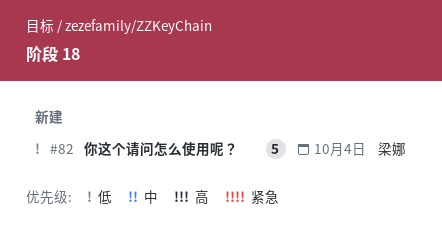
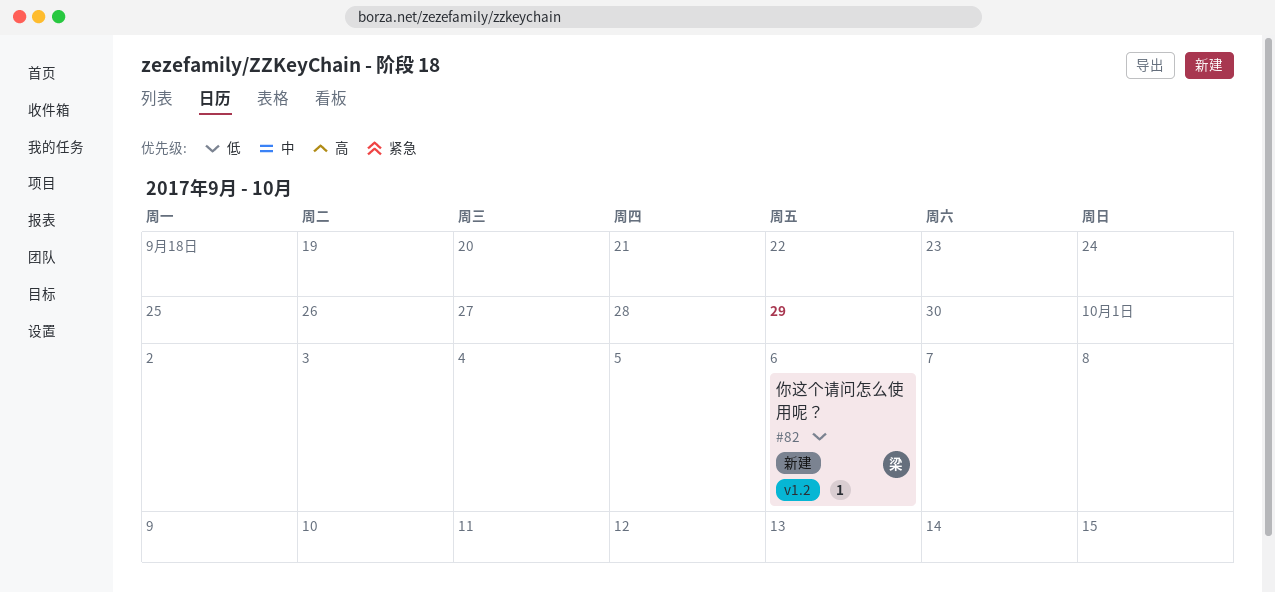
#82, estimate: 5 -> 1
#82, due: Oct 4 -> Oct 6

